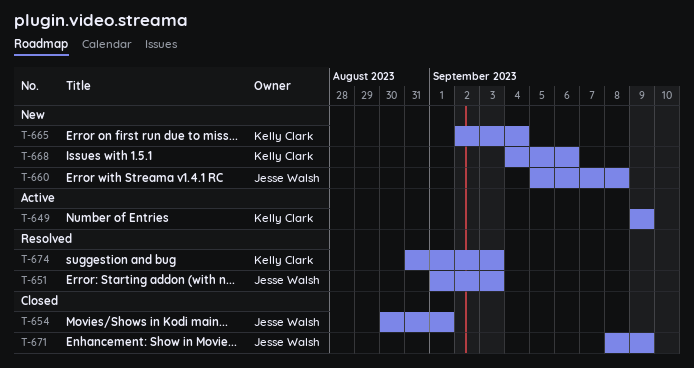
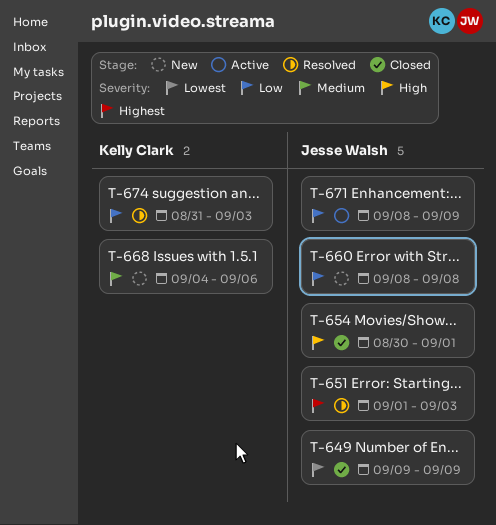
T-649, status: Active -> Closed
T-649, owner: Kelly Clark -> Jesse Walsh
T-660, start: Sep 5 -> Sep 8
T-665: present -> none
T-671, status: Closed -> Active

